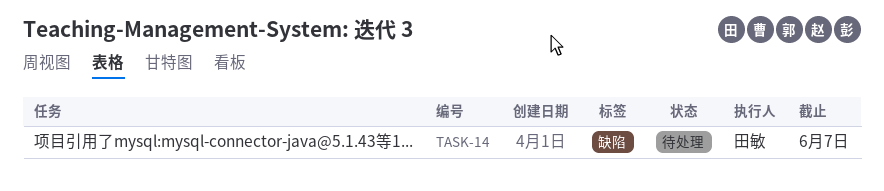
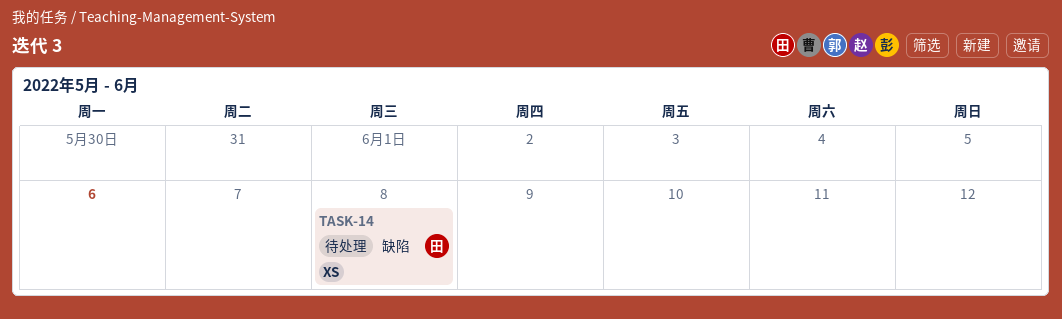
TASK-14, due: Jun 7 -> Jun 8

